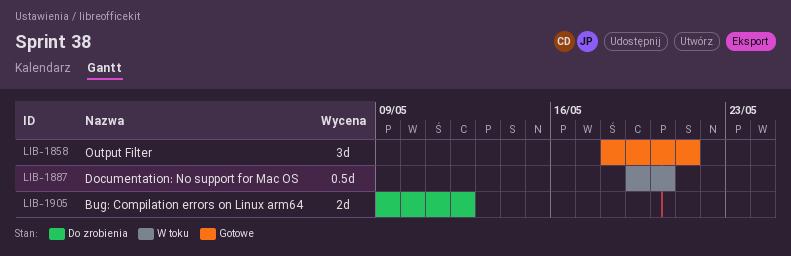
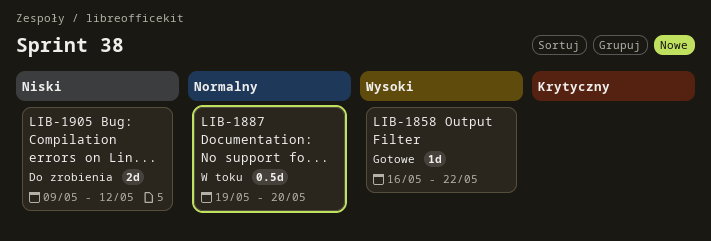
LIB-1858, estimate: 3d -> 1d
LIB-1858, start: May 18 -> May 16
LIB-1858, due: May 21 -> May 22

